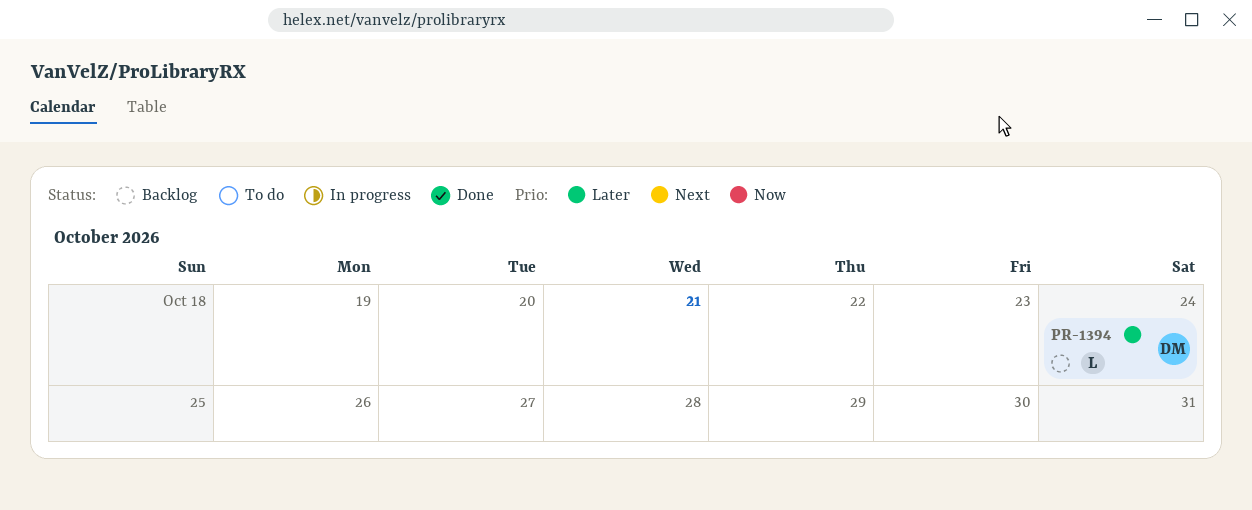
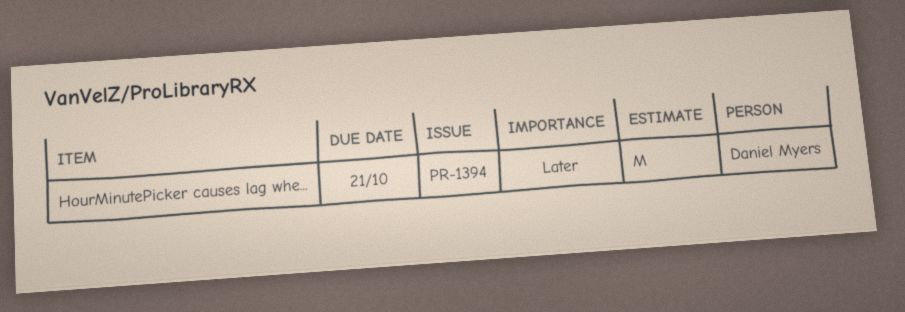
PR-1394, estimate: L -> M
PR-1394, due: Oct 24 -> Oct 21

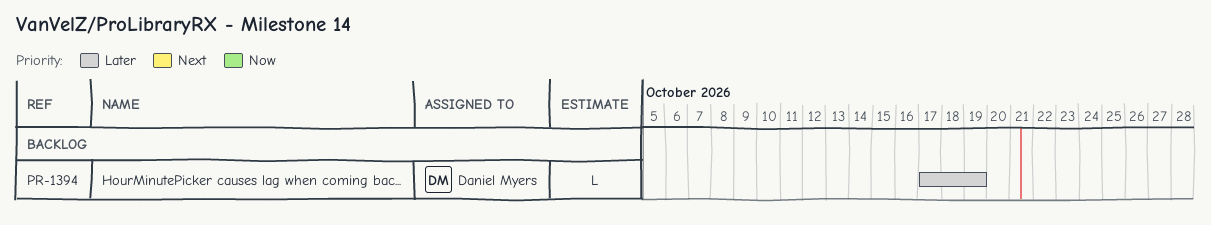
PR-1394, estimate: M -> L
PR-1394, due: Oct 21 -> Oct 19

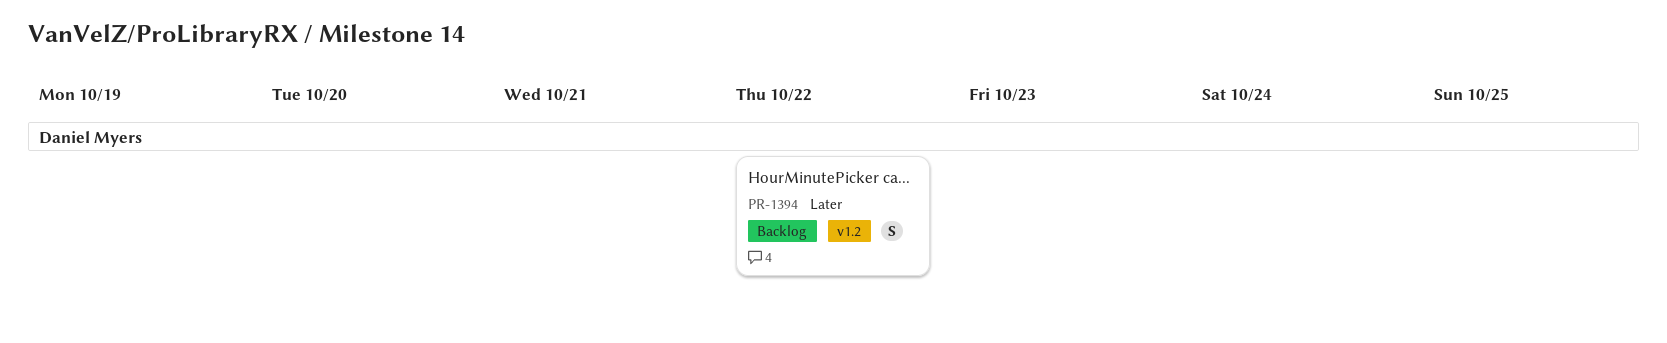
PR-1394, estimate: L -> S
PR-1394, due: Oct 19 -> Oct 22

